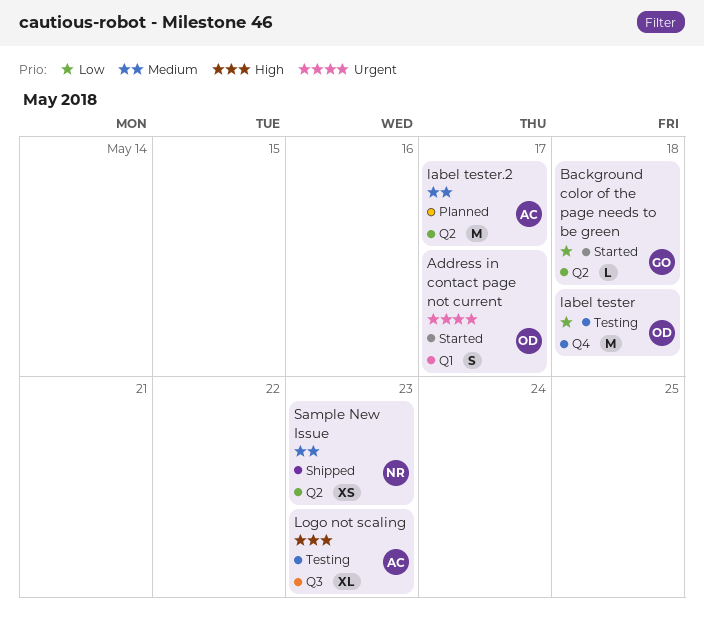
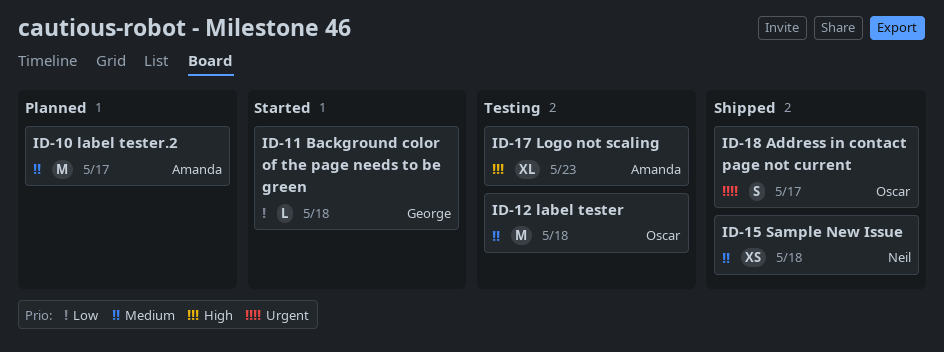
Address in contact page not current, status: Started -> Shipped
label tester, priority: Low -> Medium
Sample New Issue, due: May 23 -> May 18

